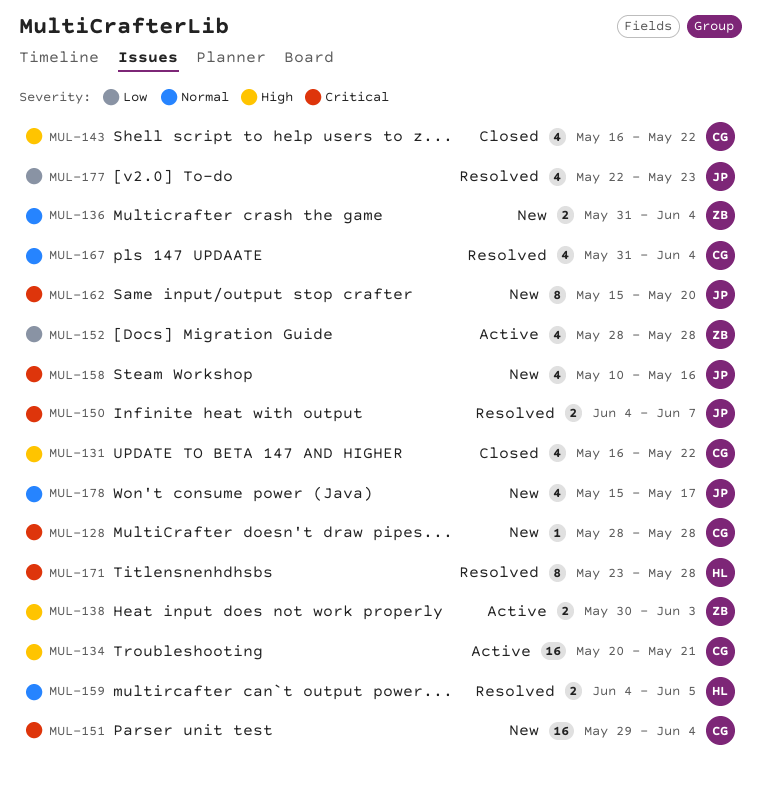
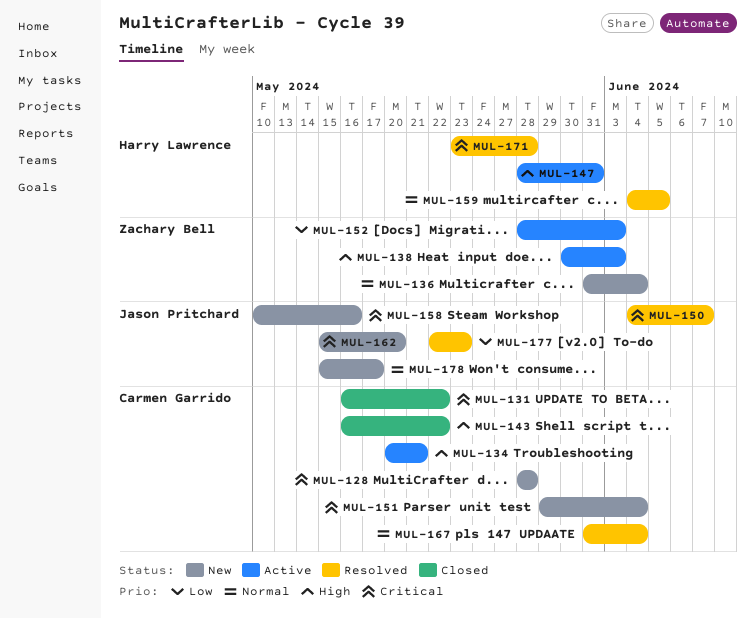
MUL-131, priority: High -> Critical
MUL-147: none -> present
MUL-152, due: May 28 -> Jun 3

